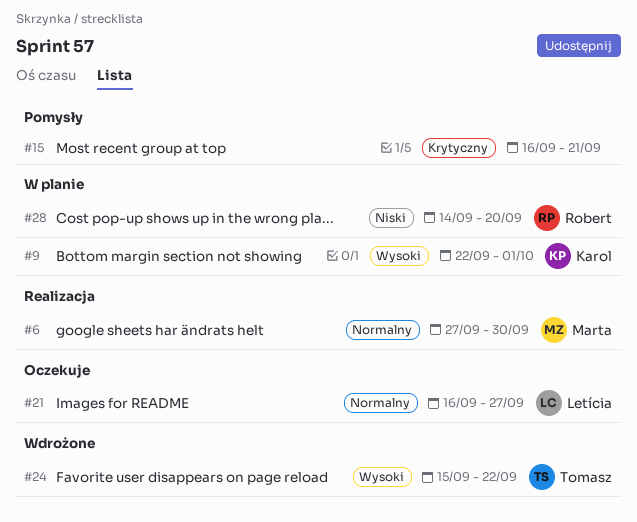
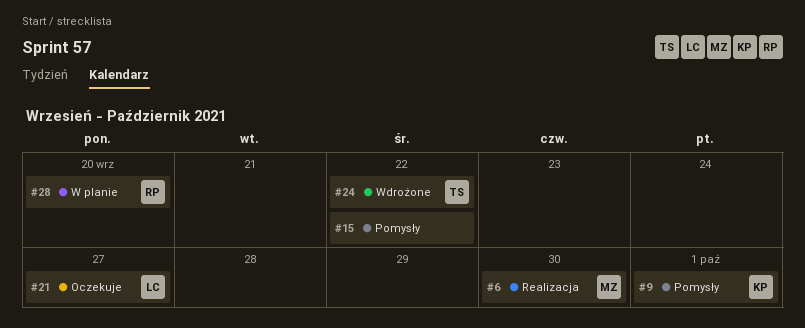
#9, status: W planie -> Pomysły
#15, due: Sep 21 -> Sep 22

